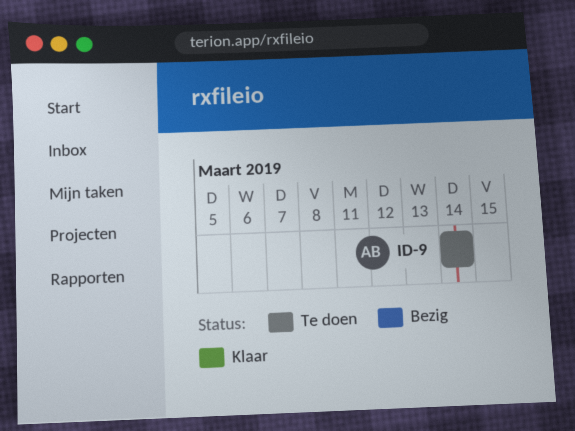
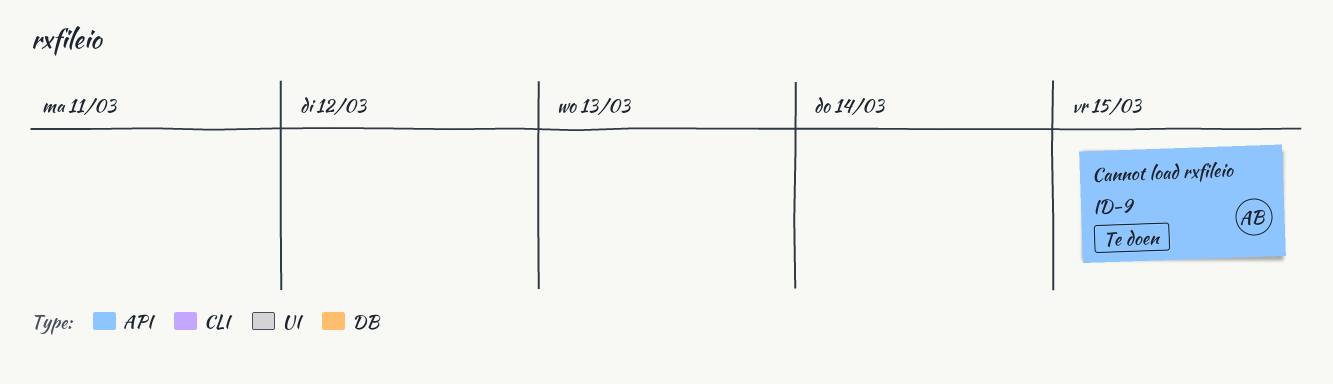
ID-9, due: Mar 14 -> Mar 15

